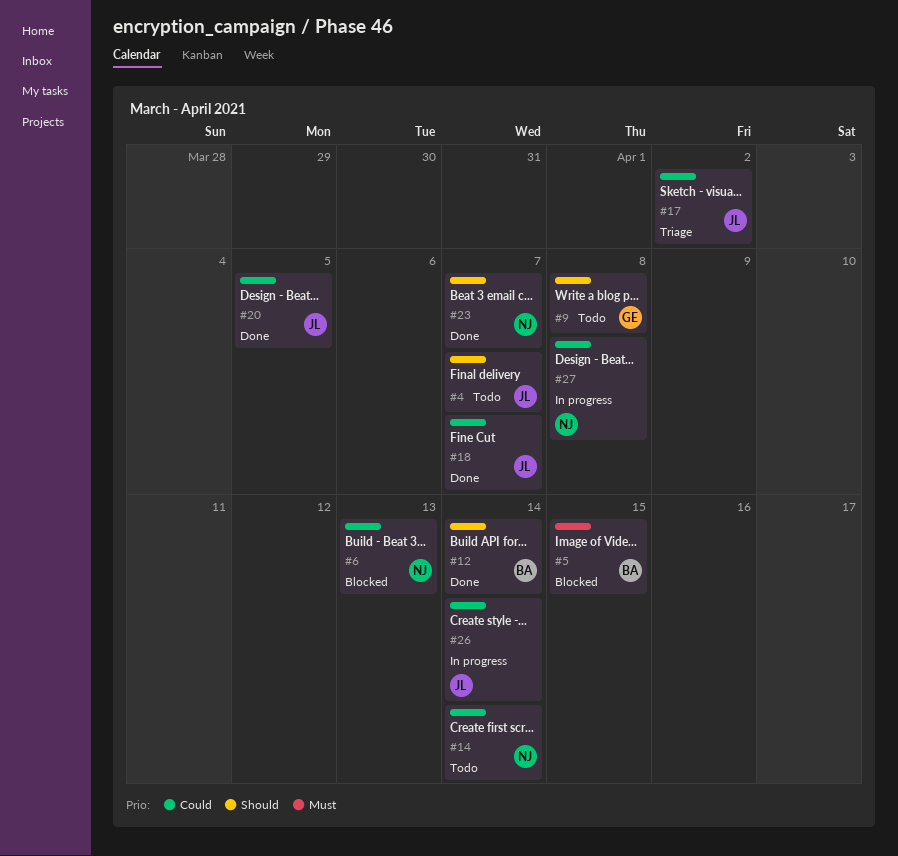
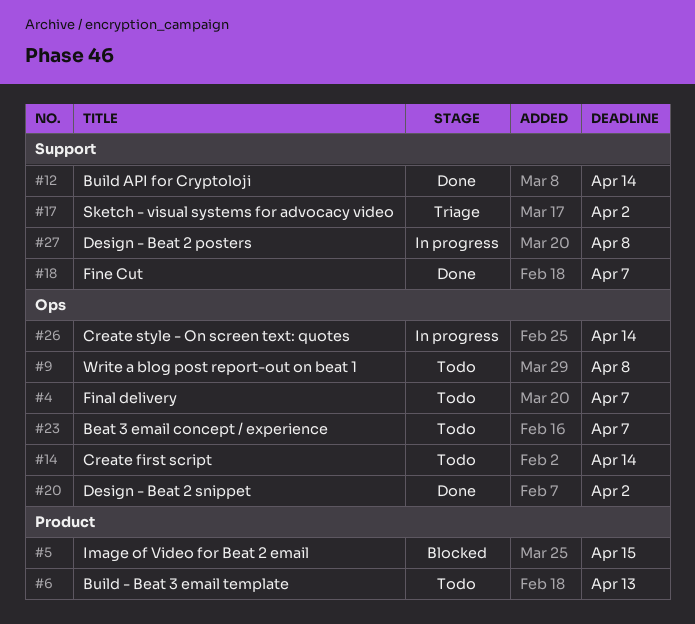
#6, status: Blocked -> Todo
#20, due: Apr 5 -> Apr 2
#23, status: Done -> Todo

